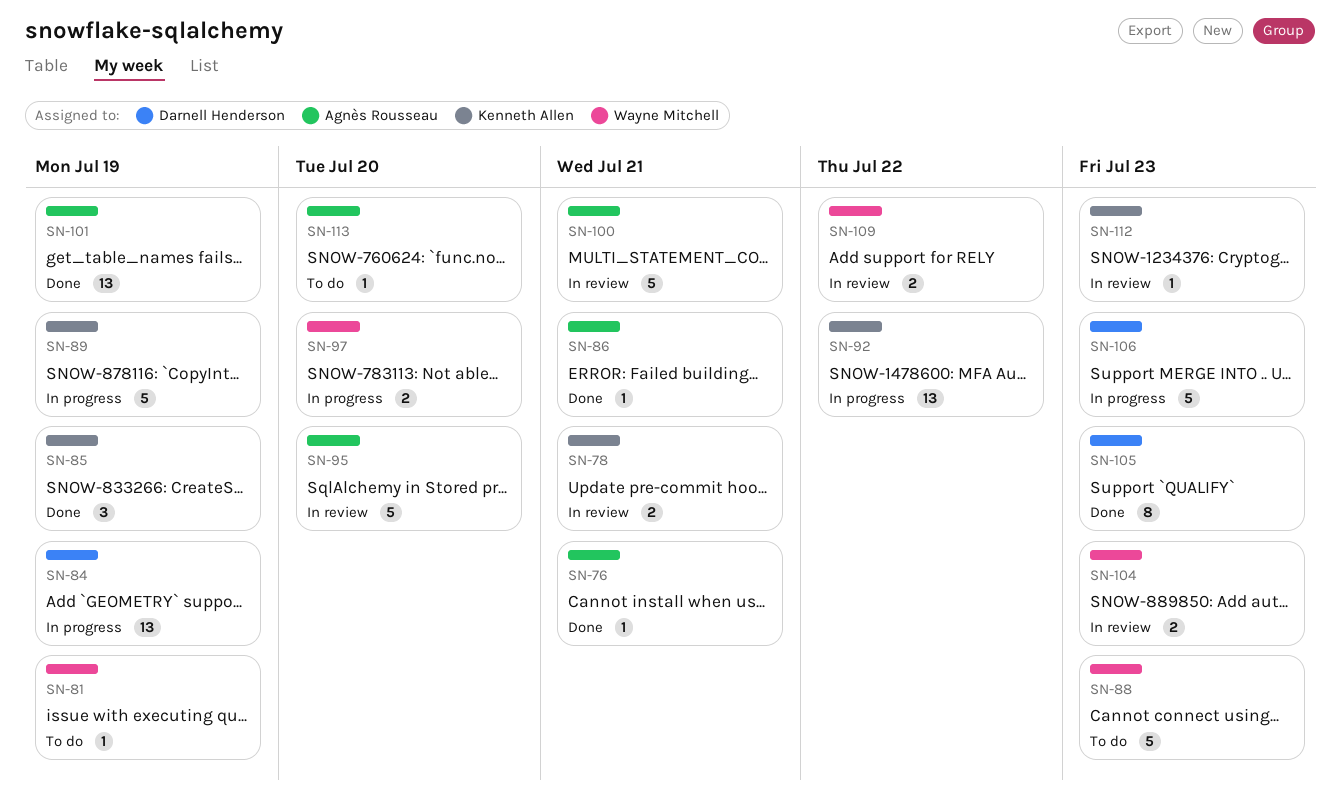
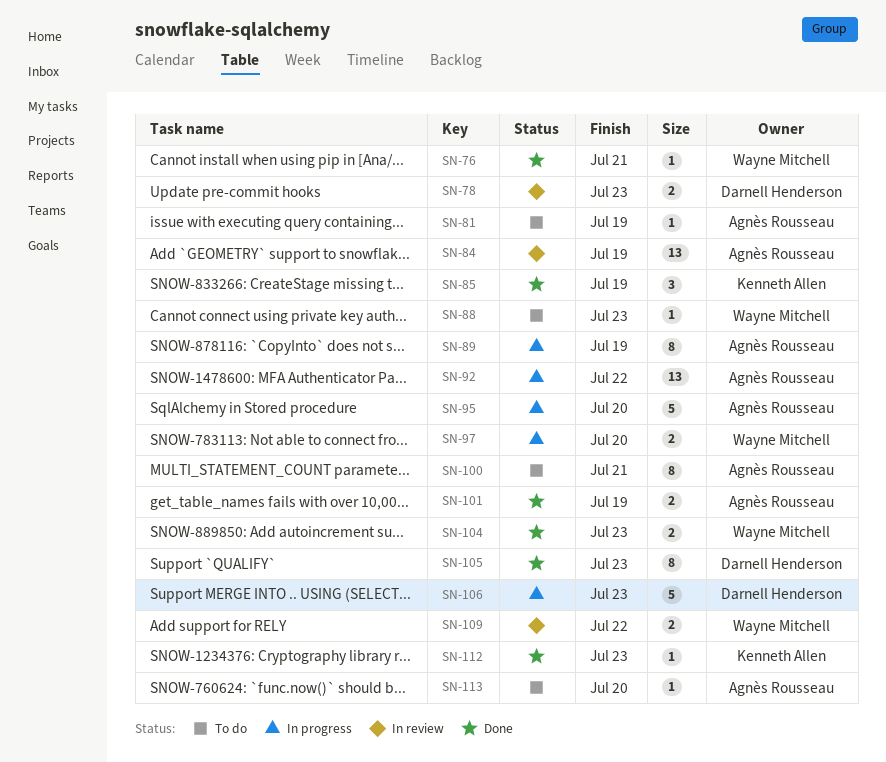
SN-76, owner: Agnès Rousseau -> Wayne Mitchell
SN-78, owner: Kenneth Allen -> Darnell Henderson
SN-78, due: Jul 21 -> Jul 23
SN-81, owner: Wayne Mitchell -> Agnès Rousseau
SN-84, status: In progress -> In review
SN-84, owner: Darnell Henderson -> Agnès Rousseau
SN-86: present -> none
SN-88, estimate: 5 -> 1
SN-89, owner: Kenneth Allen -> Agnès Rousseau
SN-89, estimate: 5 -> 8
SN-92, owner: Kenneth Allen -> Agnès Rousseau
SN-95, status: In review -> In progress
SN-100, status: In review -> To do
SN-100, estimate: 5 -> 8
SN-101, estimate: 13 -> 2
SN-104, status: In review -> Done
SN-112, status: In review -> Done

